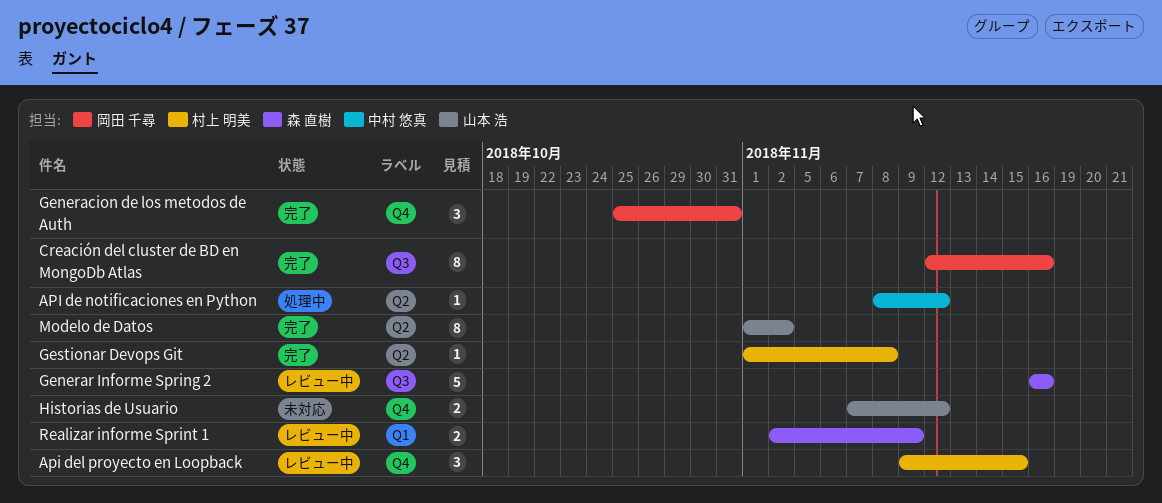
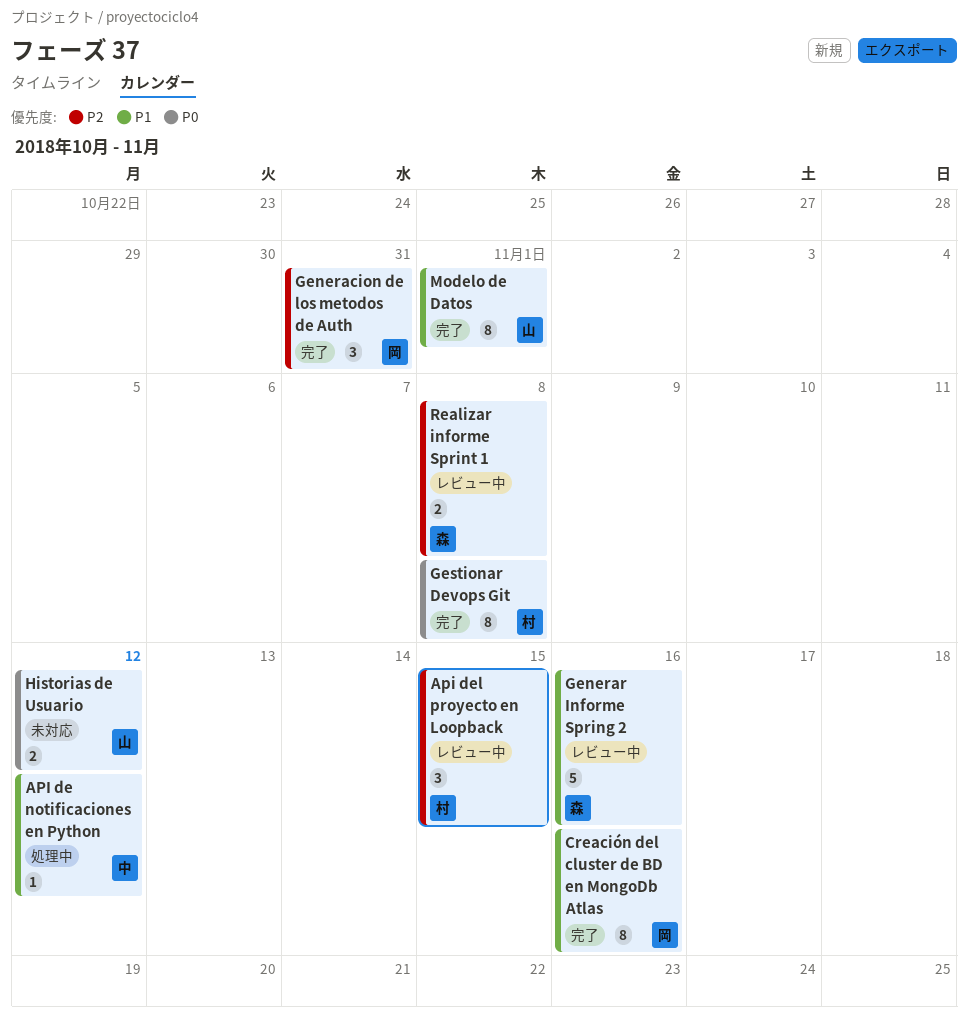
Gestionar Devops Git, estimate: 1 -> 8
Modelo de Datos, due: Nov 2 -> Nov 1
Realizar informe Sprint 1, due: Nov 9 -> Nov 8

